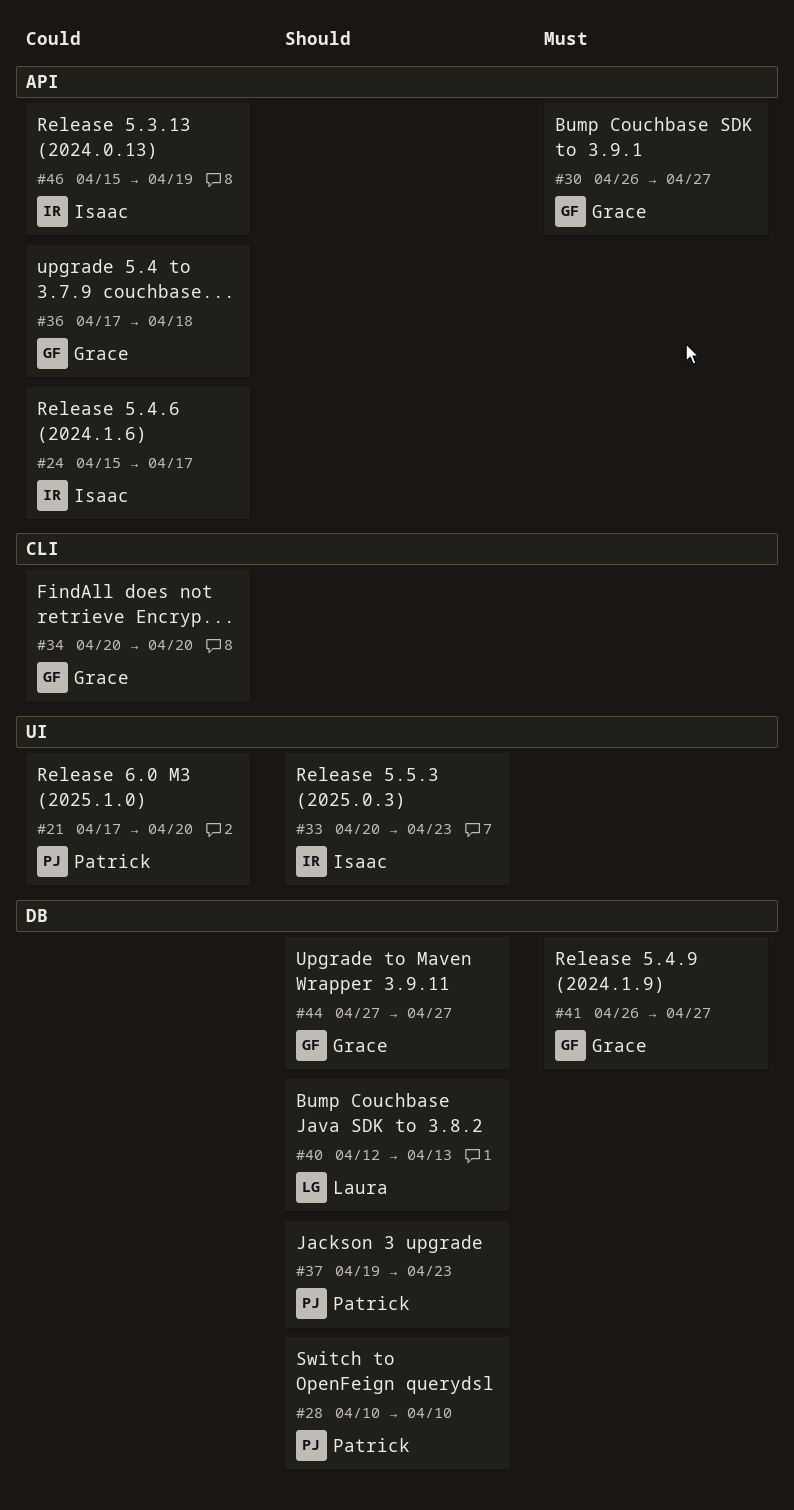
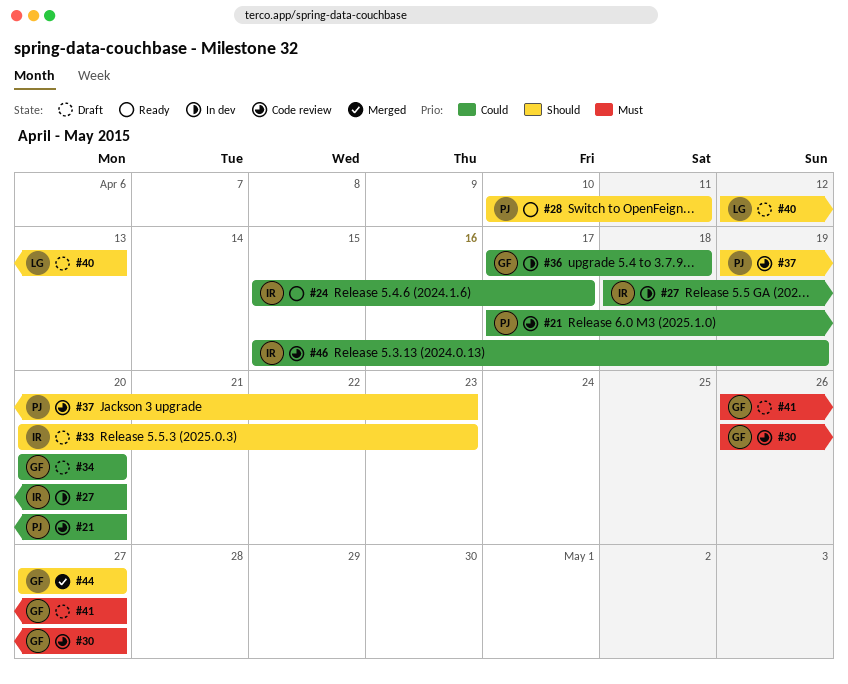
#27: none -> present
#28, due: Apr 10 -> Apr 11

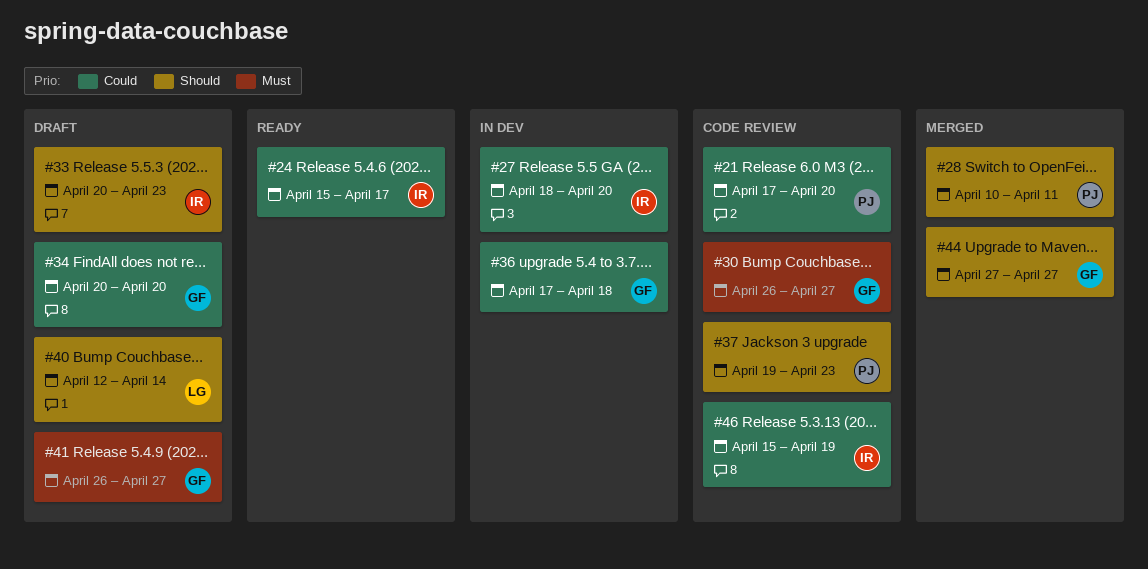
#28, status: Ready -> Merged
#40, due: Apr 13 -> Apr 14

